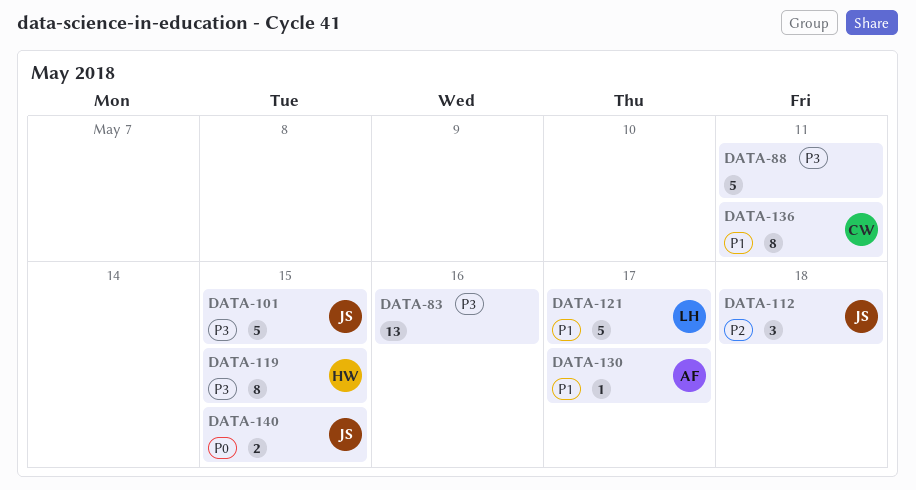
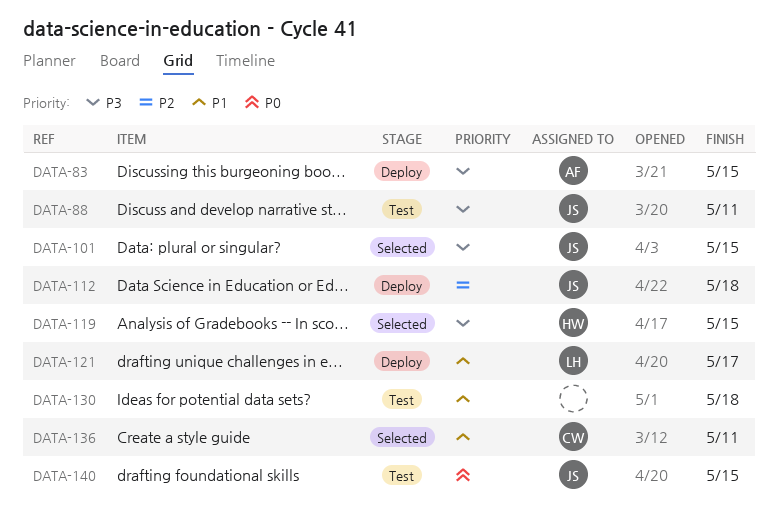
DATA-83, owner: none -> AF
DATA-83, due: May 16 -> May 15
DATA-88, owner: none -> JS
DATA-130, owner: AF -> none
DATA-130, due: May 17 -> May 18

